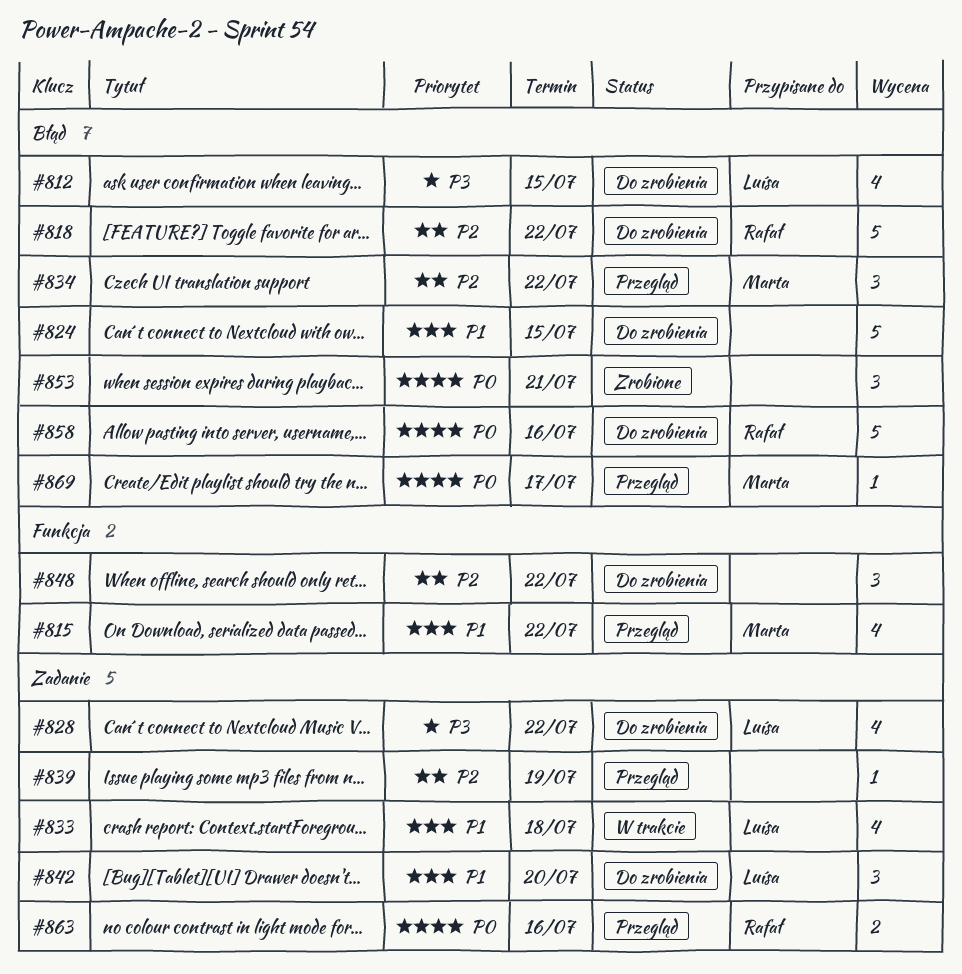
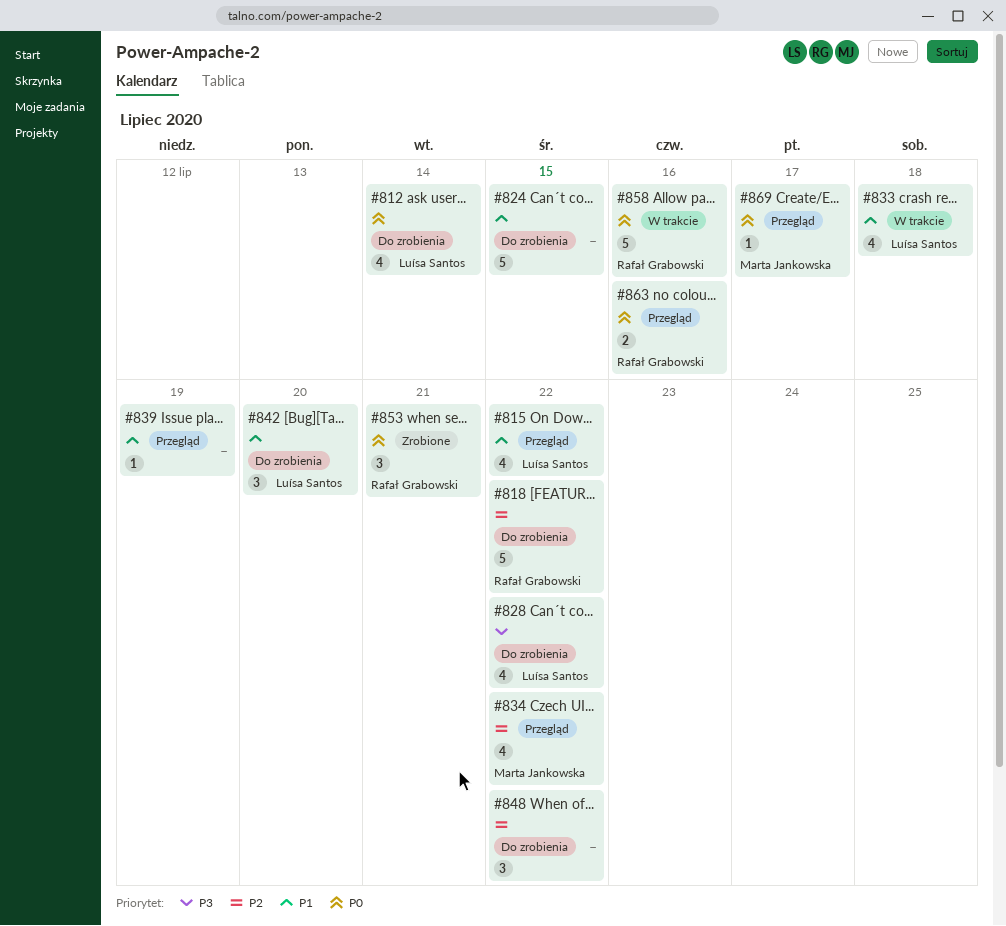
#812, priority: P3 -> P0
#812, due: Jul 15 -> Jul 14
#815, owner: Marta Jankowska -> Luísa Santos
#834, estimate: 3 -> 4
#839, priority: P2 -> P1
#853, owner: none -> Rafał Grabowski
#858, status: Do zrobienia -> W trakcie

